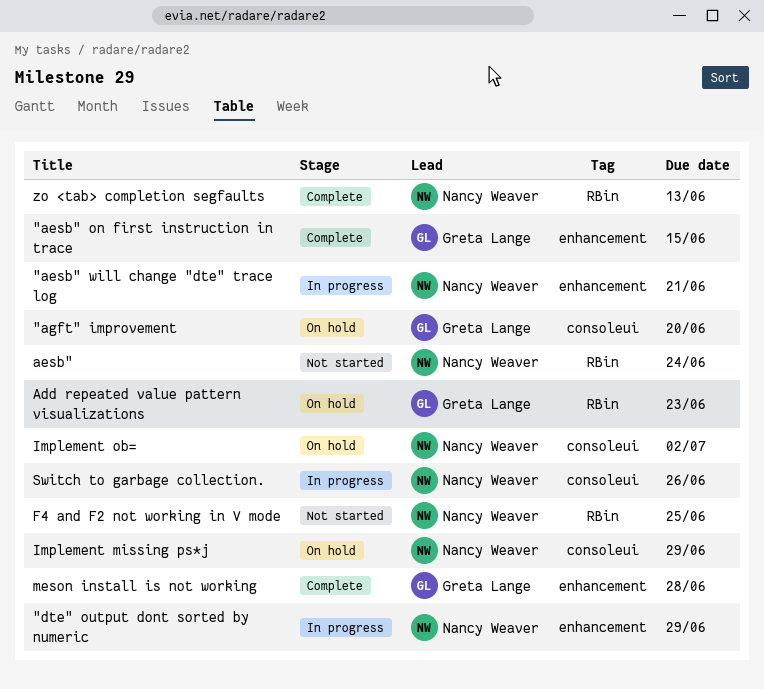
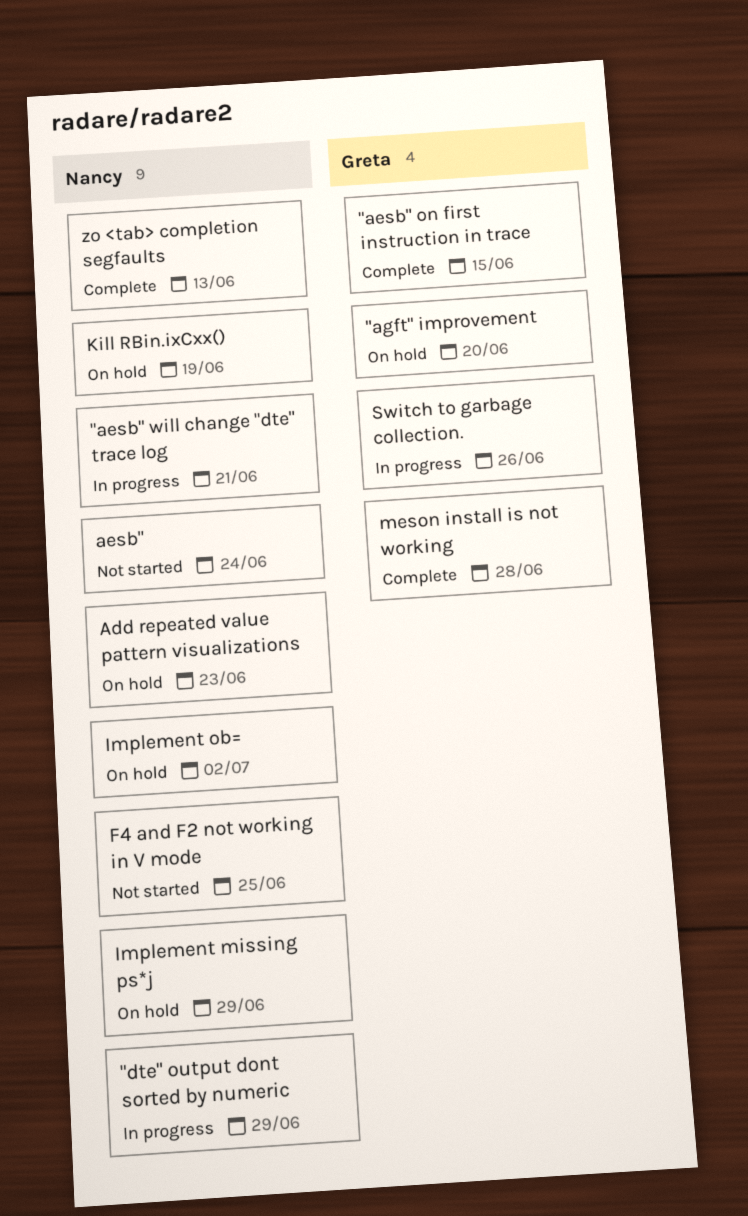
Add repeated value pattern visualizations, owner: Greta Lange -> Nancy Weaver
Kill RBin.ixCxx(): none -> present
Switch to garbage collection., owner: Nancy Weaver -> Greta Lange

